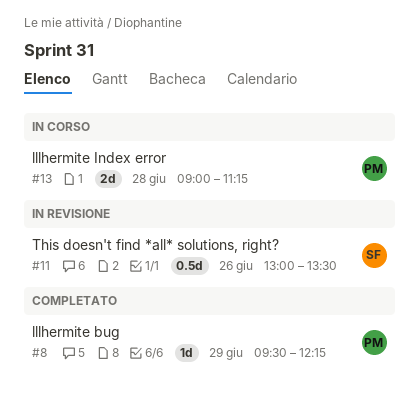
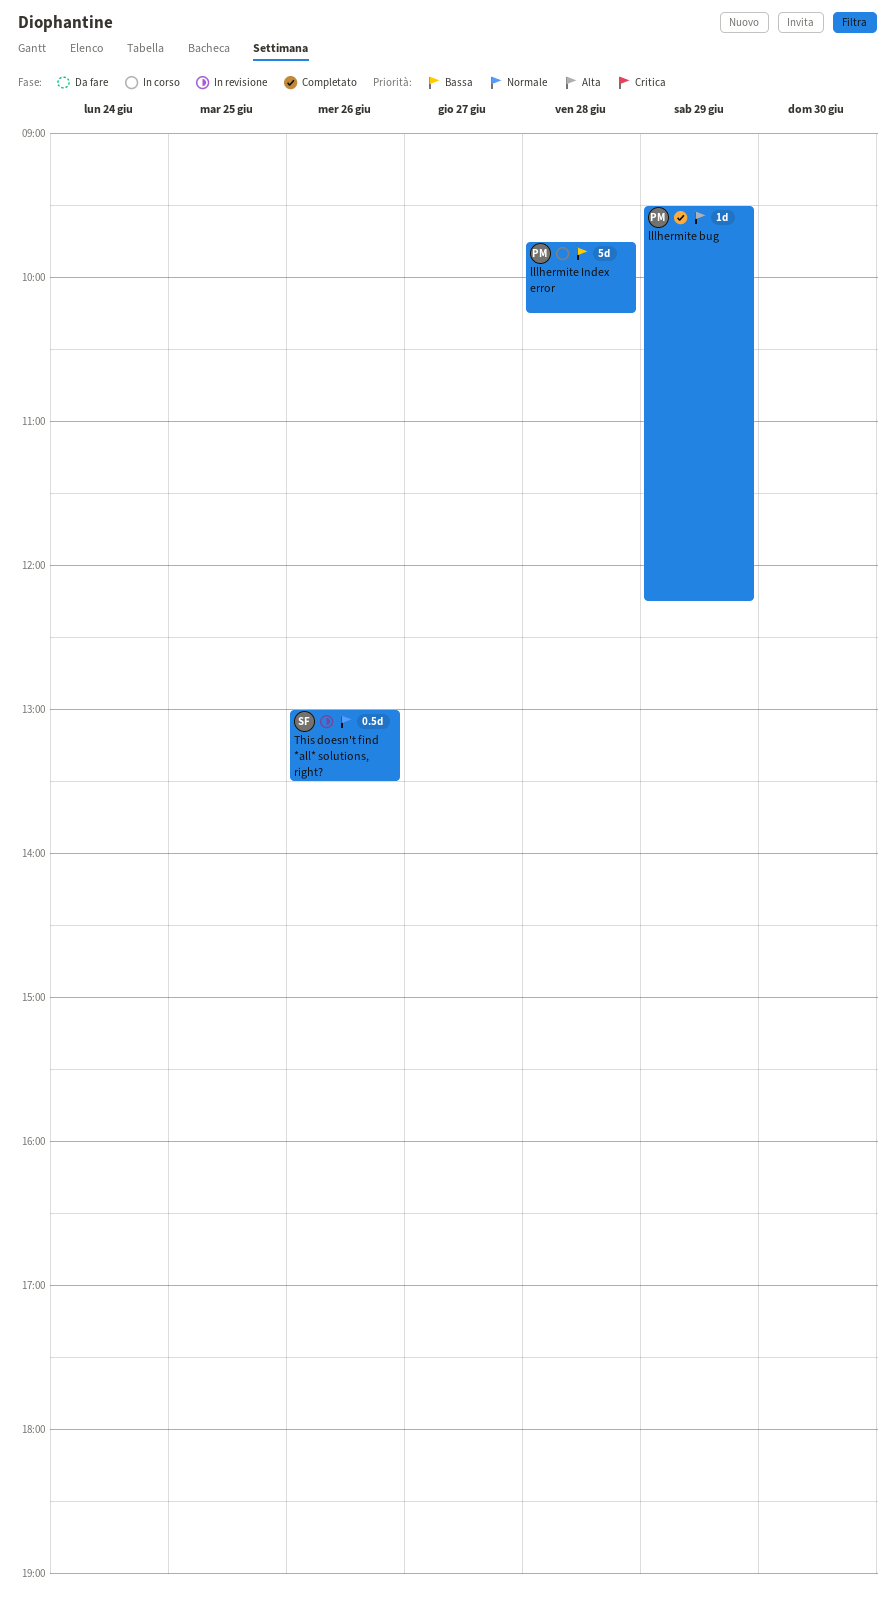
lllhermite Index error, estimate: 2d -> 5d
lllhermite Index error, begins: 09:00 -> 09:45
lllhermite Index error, ends: 11:15 -> 10:15

